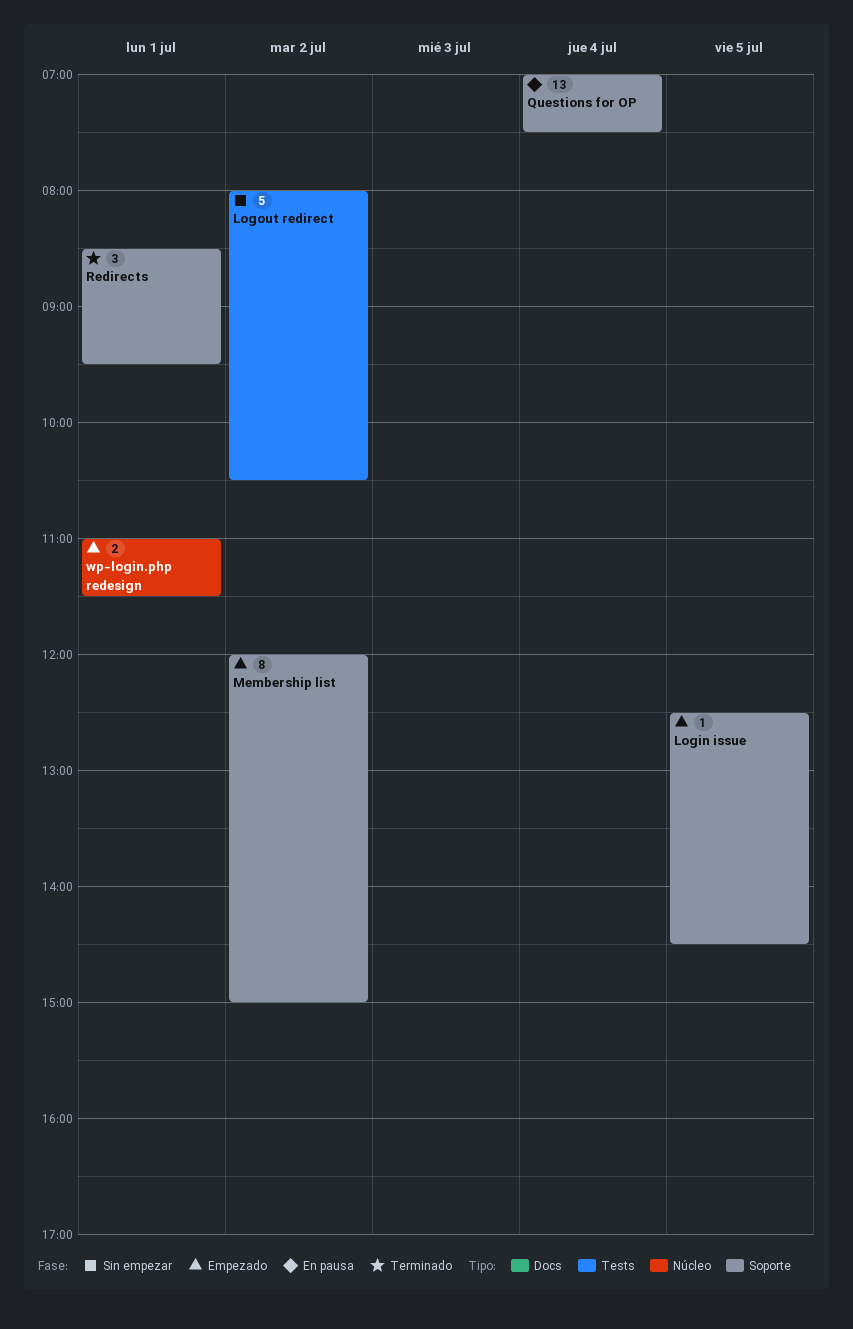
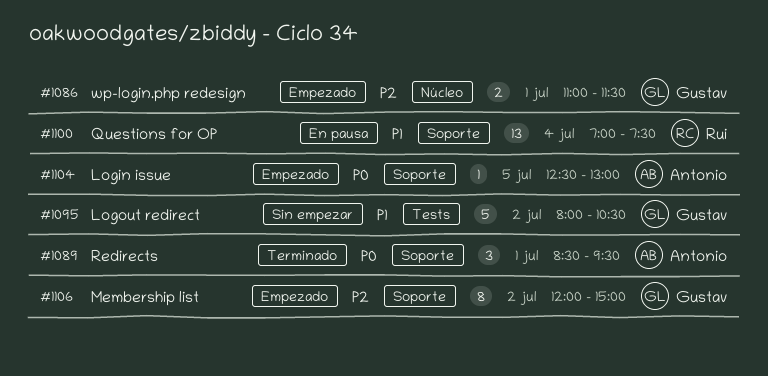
Login issue, ends: 14:30 -> 13:00

